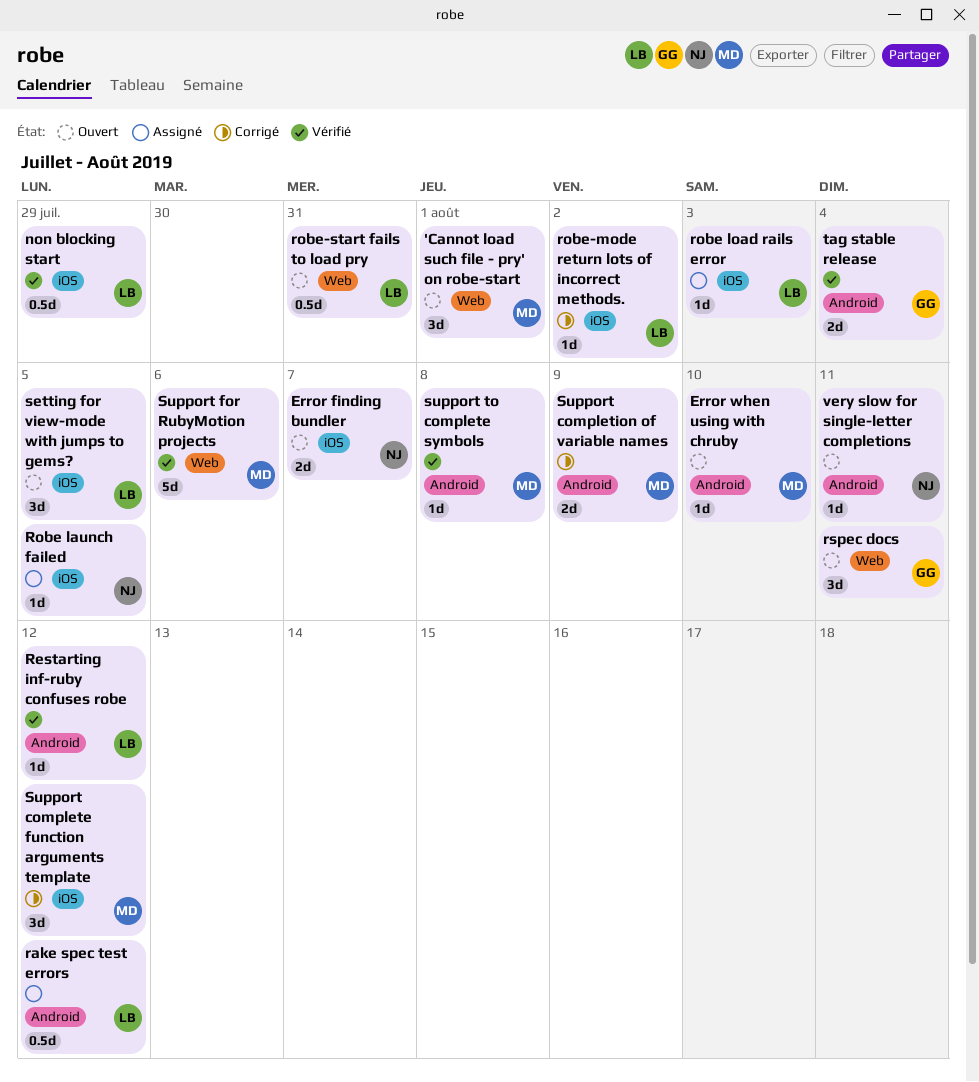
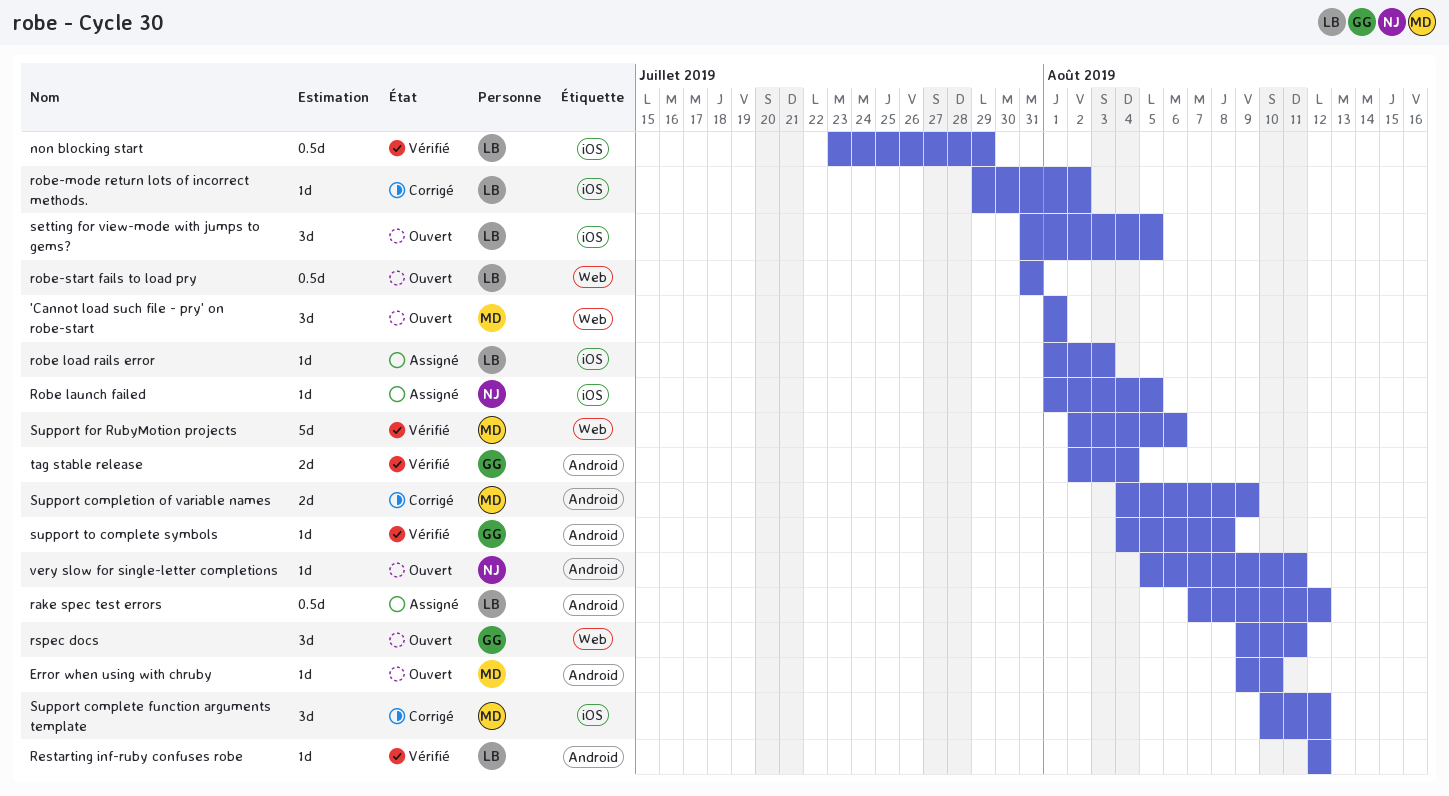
Error finding bundler: present -> none
support to complete symbols, owner: MD -> GG

